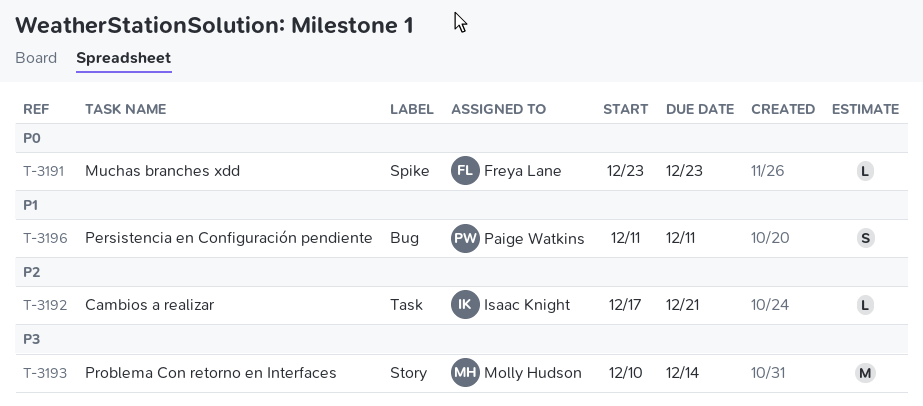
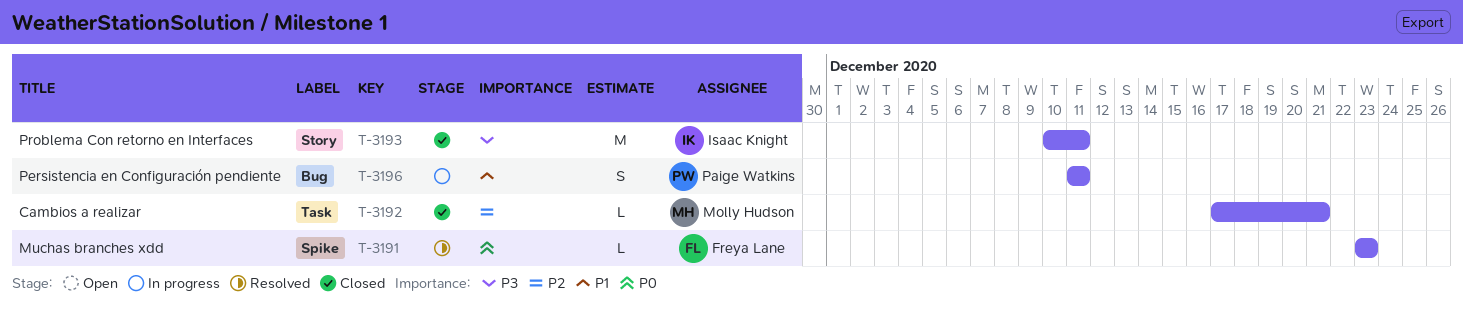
T-3192, owner: Isaac Knight -> Molly Hudson
T-3193, owner: Molly Hudson -> Isaac Knight
T-3193, due: Dec 14 -> Dec 11

